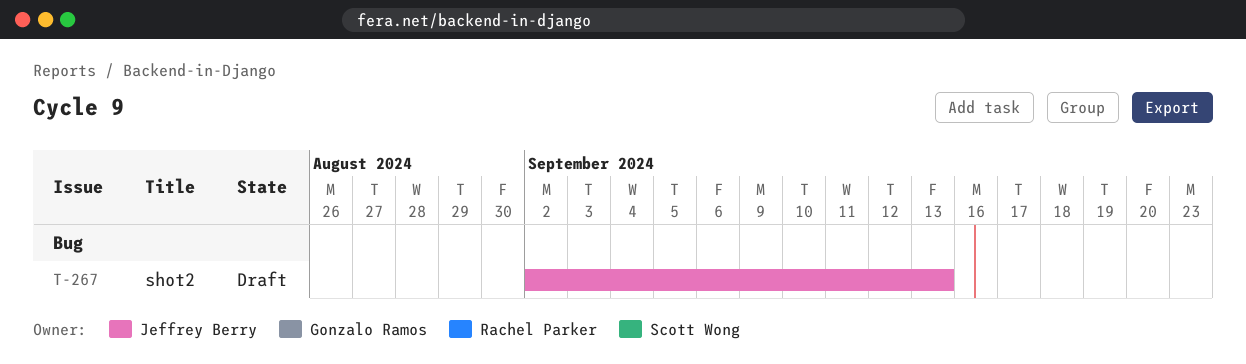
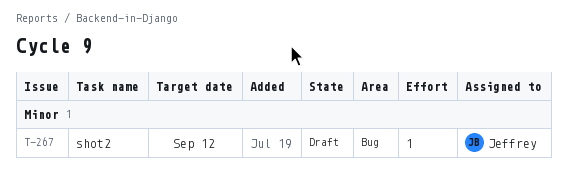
T-267, due: Sep 13 -> Sep 12

